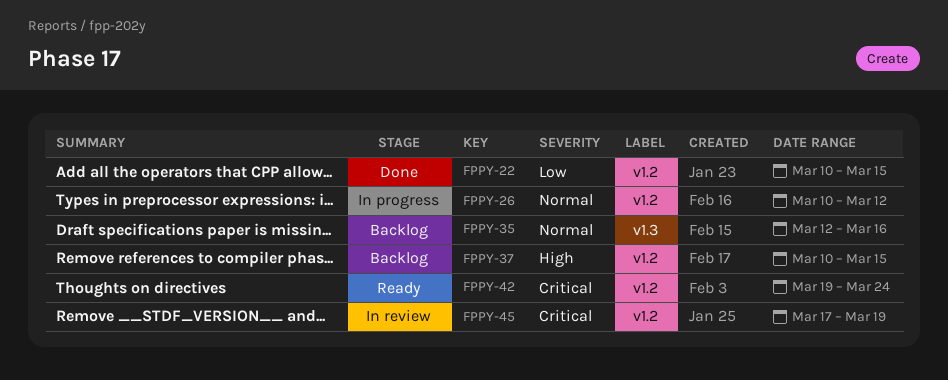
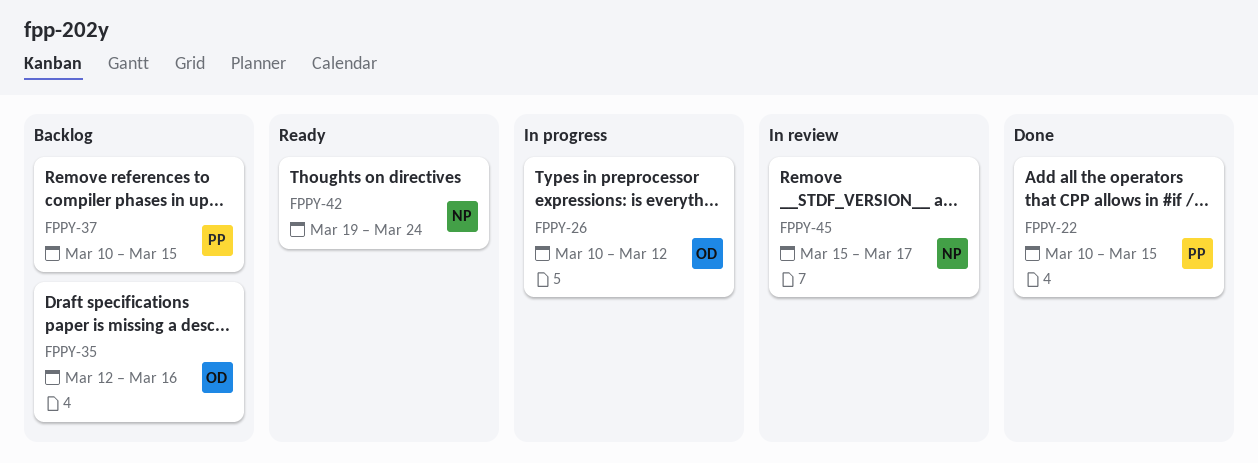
FPPY-45, start: Mar 17 -> Mar 15
FPPY-45, due: Mar 19 -> Mar 17

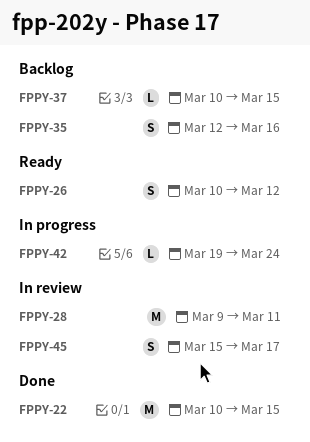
FPPY-26, status: In progress -> Ready
FPPY-28: none -> present
FPPY-42, status: Ready -> In progress

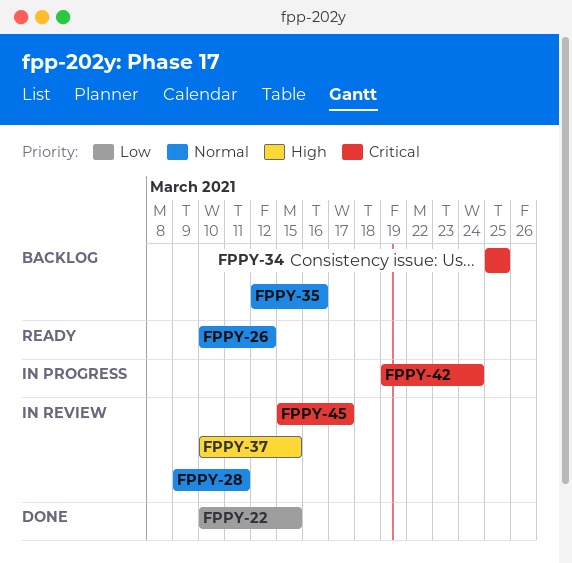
FPPY-34: none -> present
FPPY-37, status: Backlog -> In review

